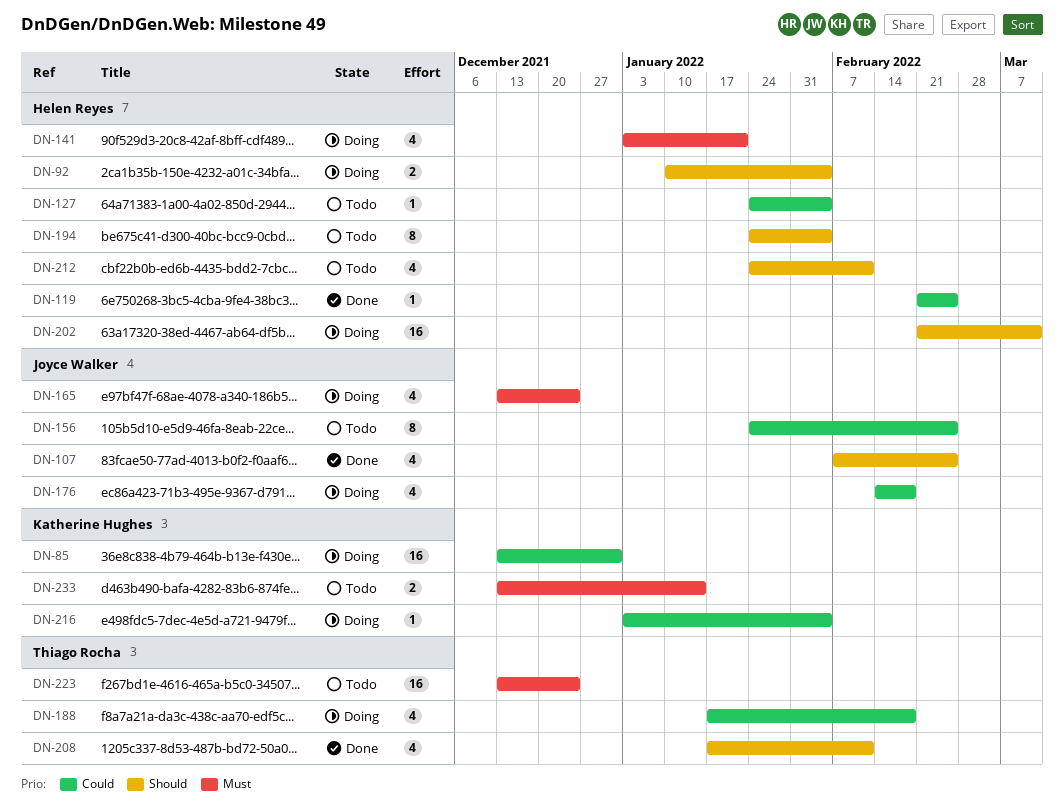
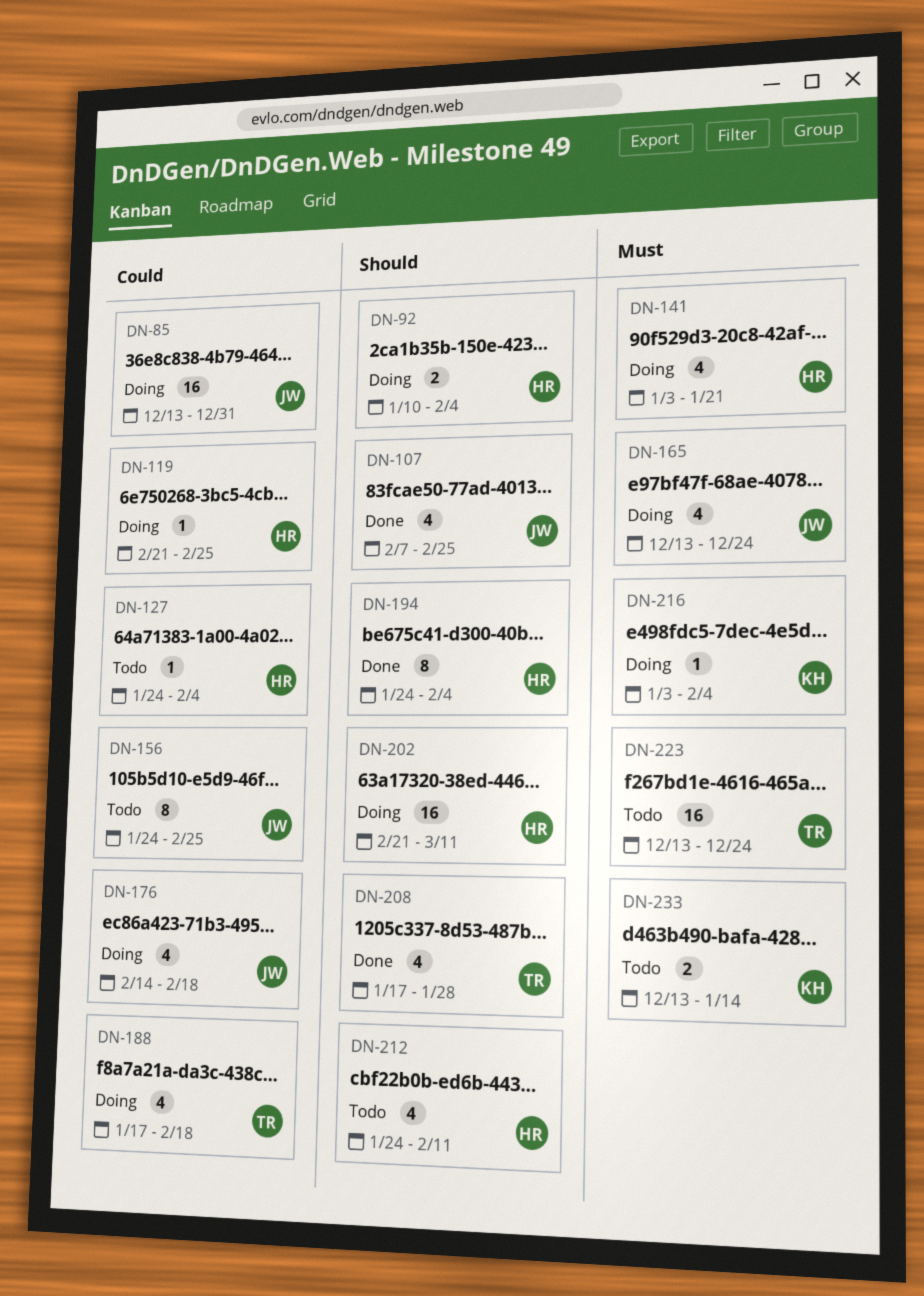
DN-85, owner: Katherine Hughes -> Joyce Walker
DN-119, status: Done -> Doing
DN-194, status: Todo -> Done
DN-208, due: Feb 11 -> Jan 28
DN-216, priority: Could -> Must

